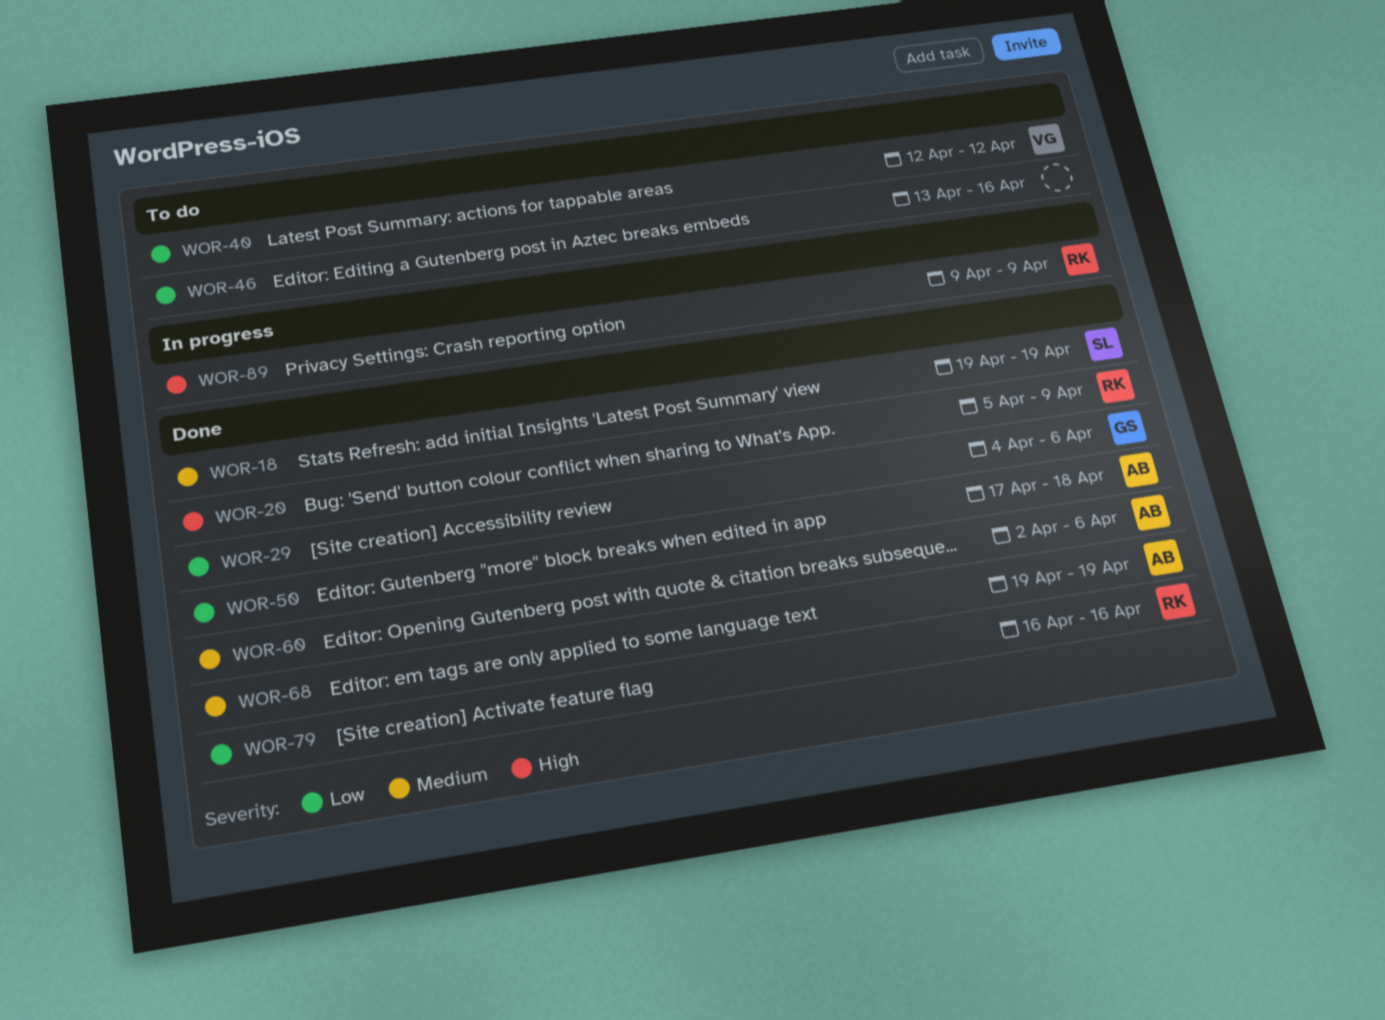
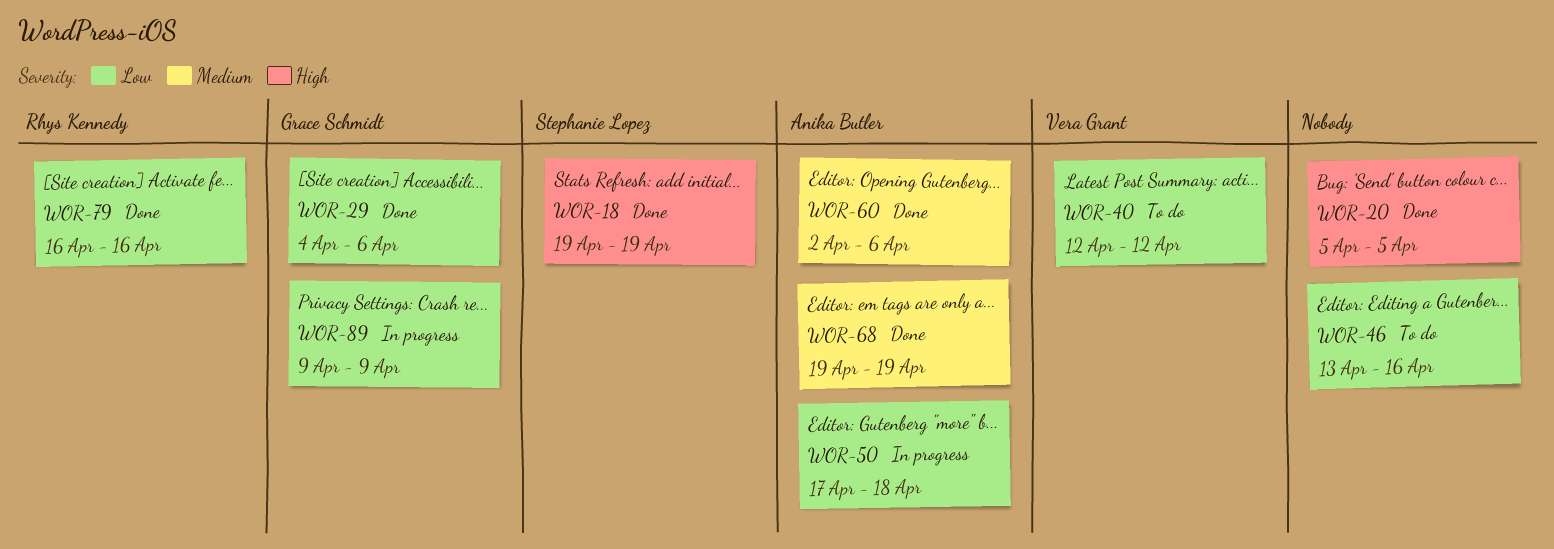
WOR-18, priority: Medium -> High
WOR-20, owner: Rhys Kennedy -> none
WOR-20, due: Apr 9 -> Apr 5
WOR-50, status: Done -> In progress
WOR-89, owner: Rhys Kennedy -> Grace Schmidt
WOR-89, priority: High -> Low

